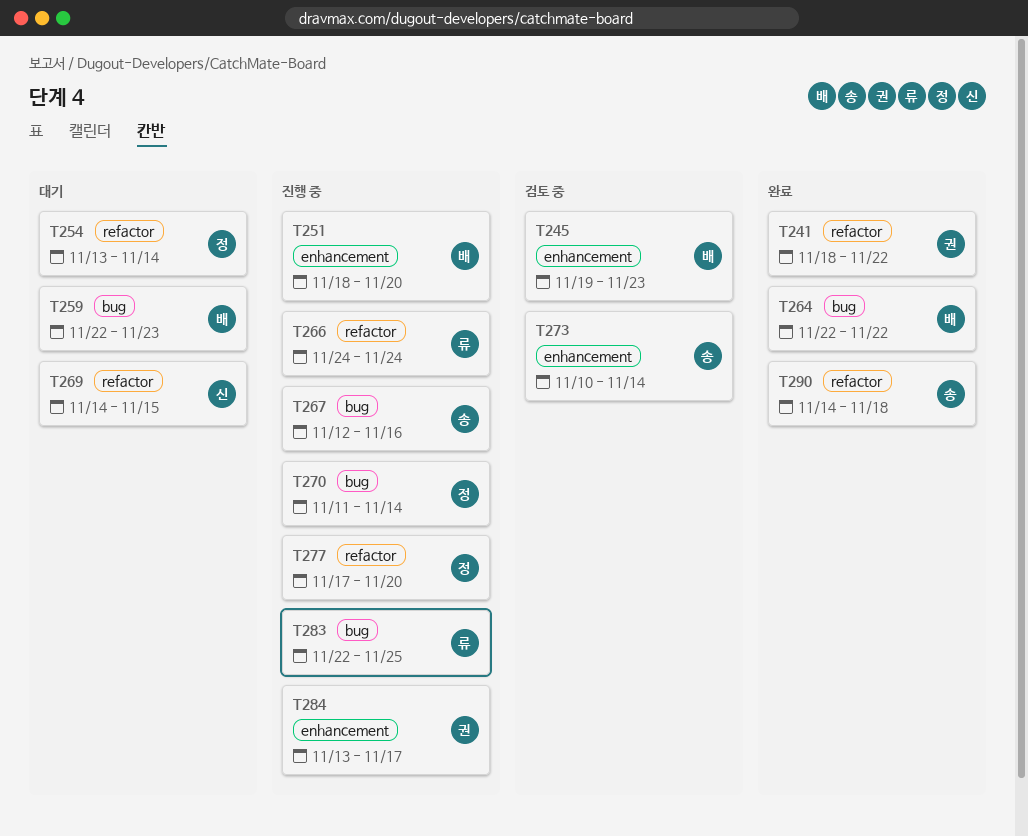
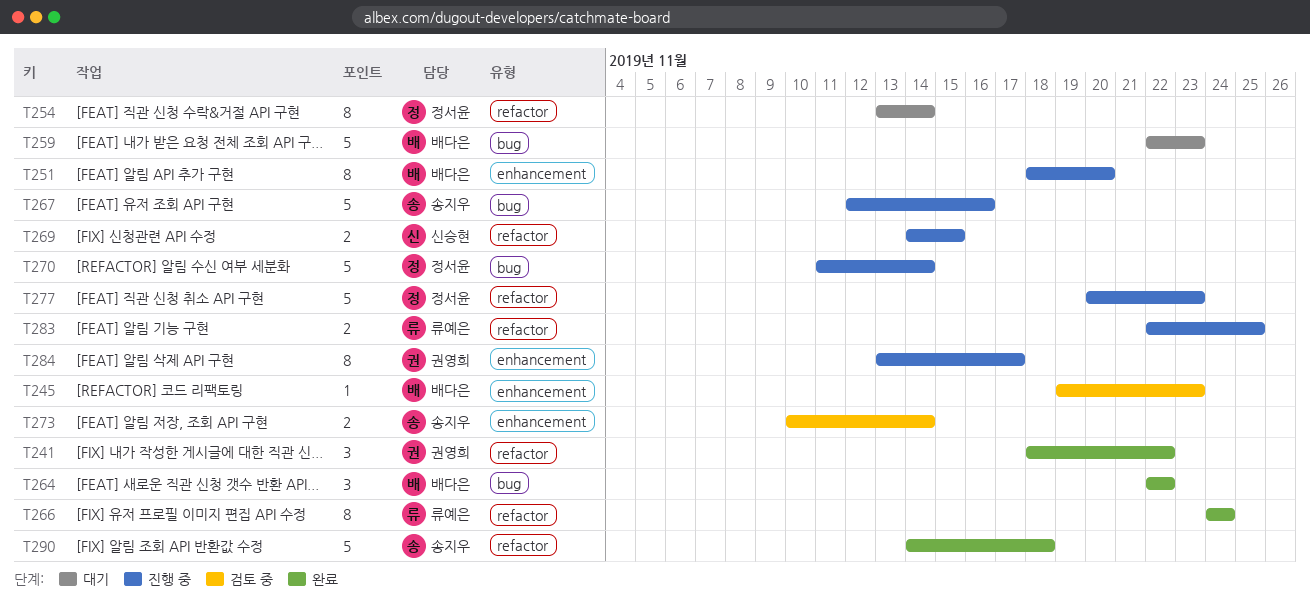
T266, status: 진행 중 -> 완료
T269, status: 대기 -> 진행 중
T277, start: Nov 17 -> Nov 20
T277, due: Nov 20 -> Nov 23
T283, label: bug -> refactor

